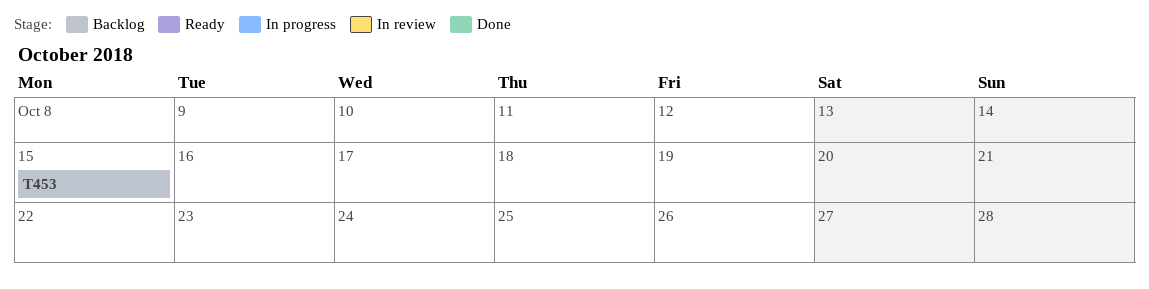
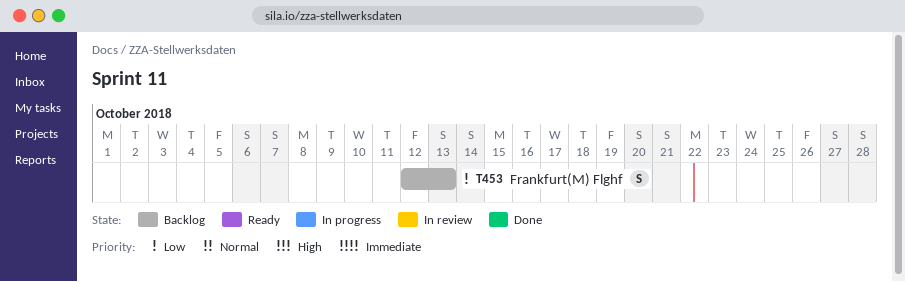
T453, due: Oct 15 -> Oct 13

